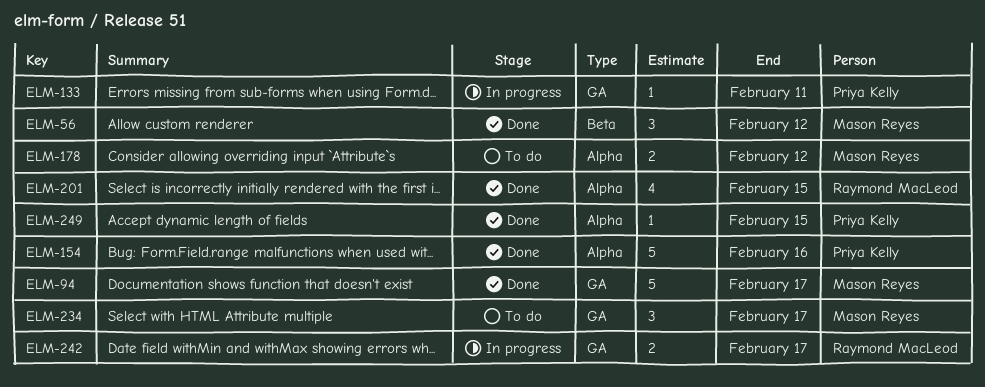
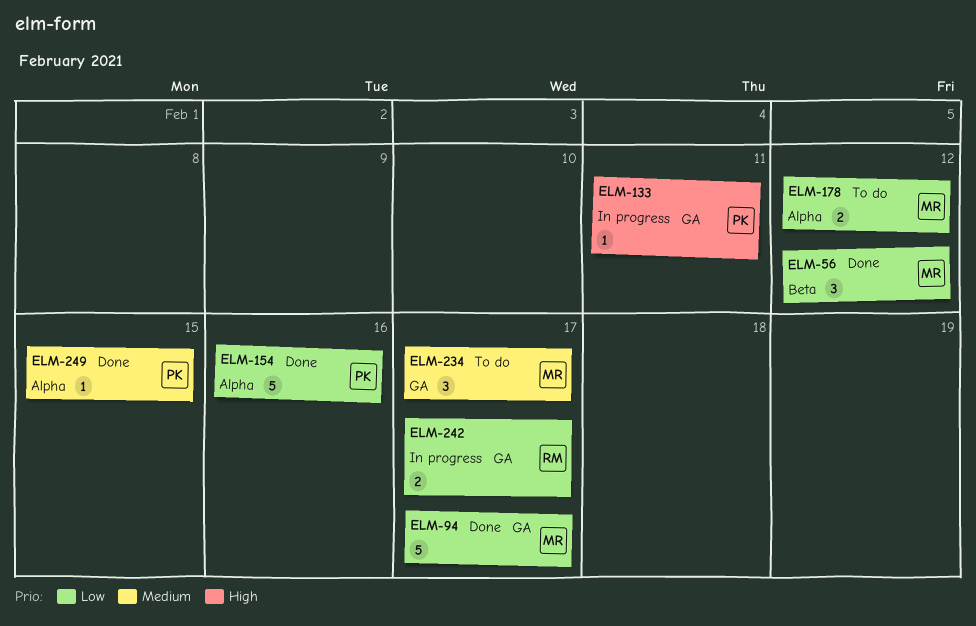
ELM-201: present -> none

